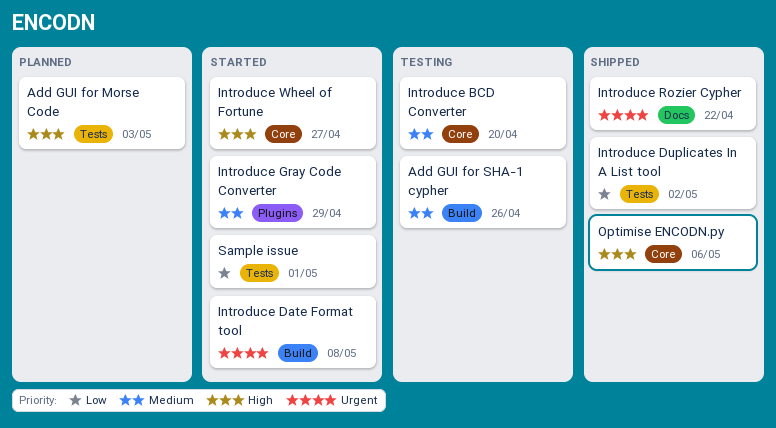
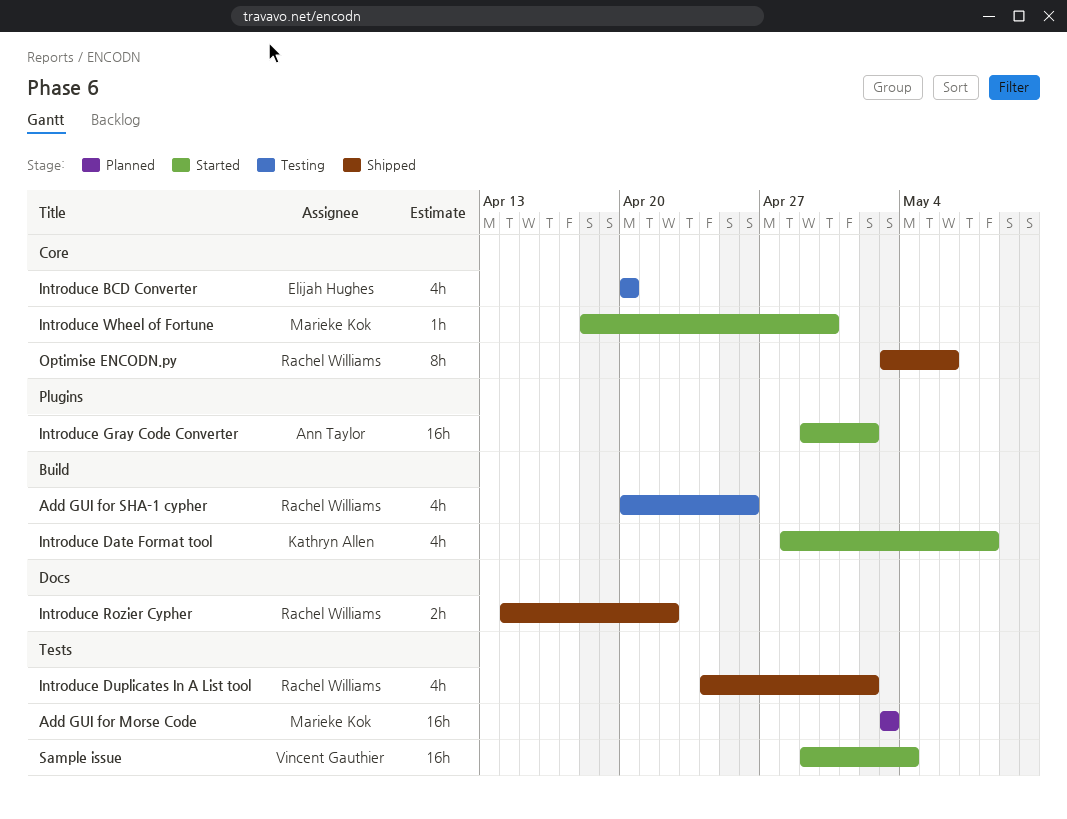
Introduce Gray Code Converter, due: Apr 29 -> May 2
Introduce Wheel of Fortune, due: Apr 27 -> Apr 30
Sample issue, due: May 1 -> May 4

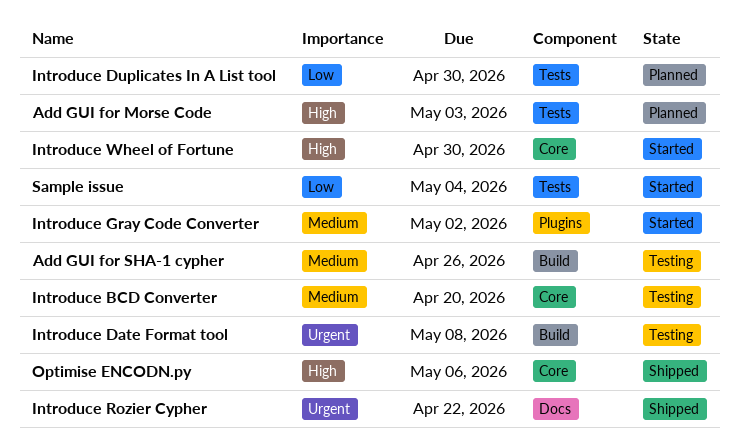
Introduce Date Format tool, status: Started -> Testing
Introduce Duplicates In A List tool, status: Shipped -> Planned
Introduce Duplicates In A List tool, due: May 2 -> Apr 30

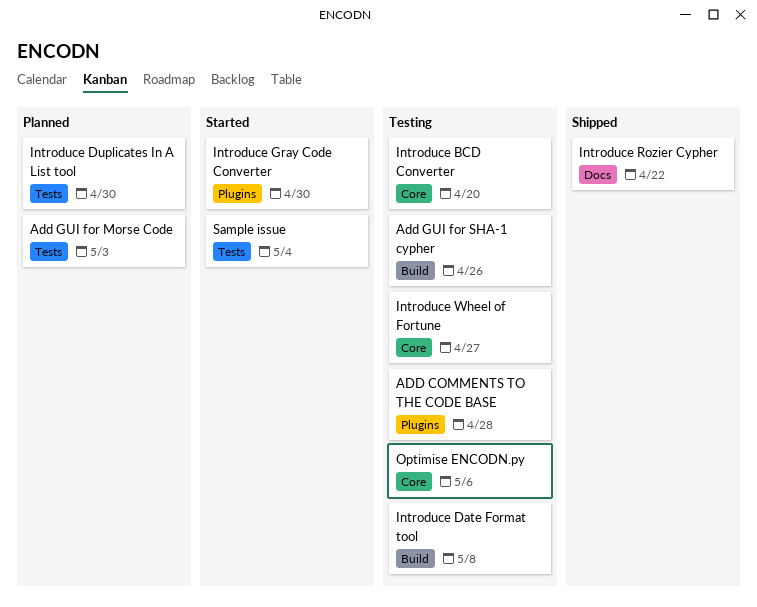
ADD COMMENTS TO THE CODE BASE: none -> present
Introduce Gray Code Converter, due: May 2 -> Apr 30
Introduce Wheel of Fortune, status: Started -> Testing
Introduce Wheel of Fortune, due: Apr 30 -> Apr 27
Optimise ENCODN.py, status: Shipped -> Testing

